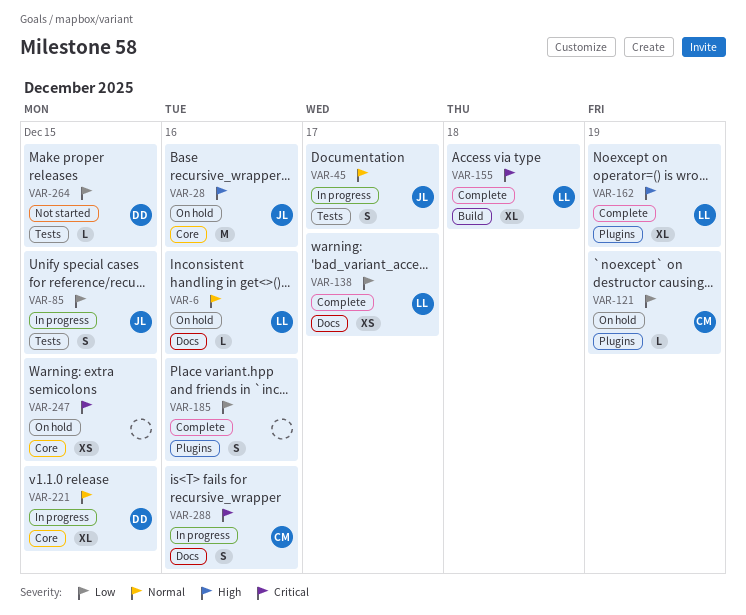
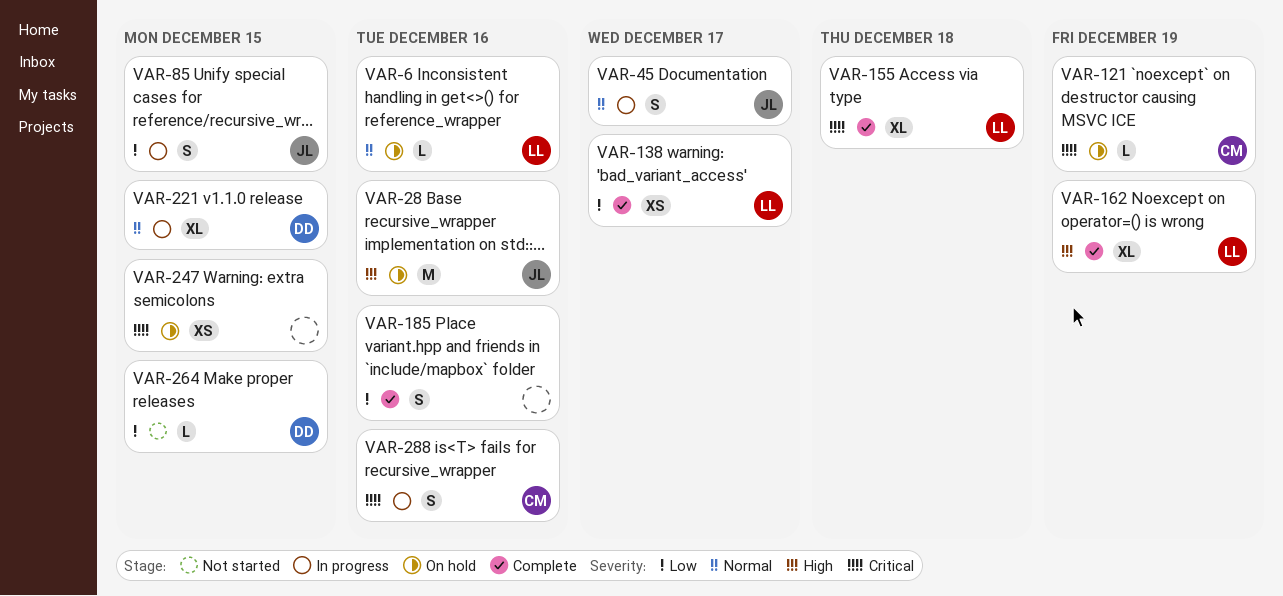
VAR-121, priority: Low -> Critical

